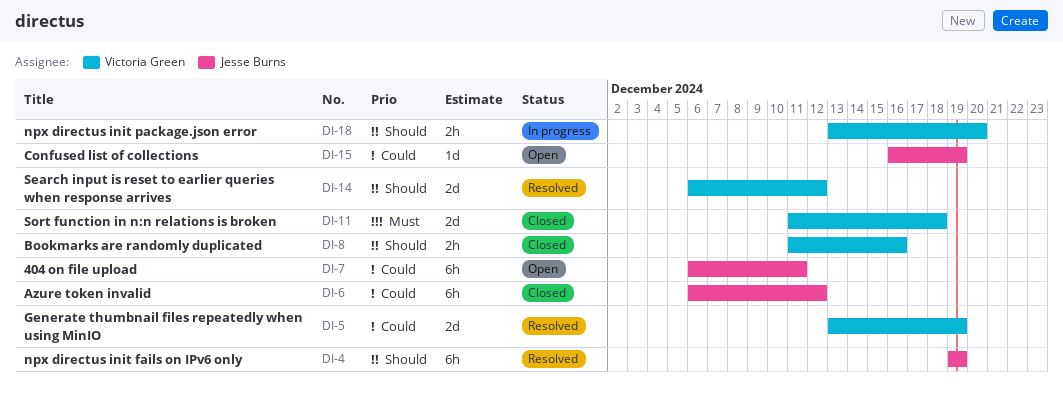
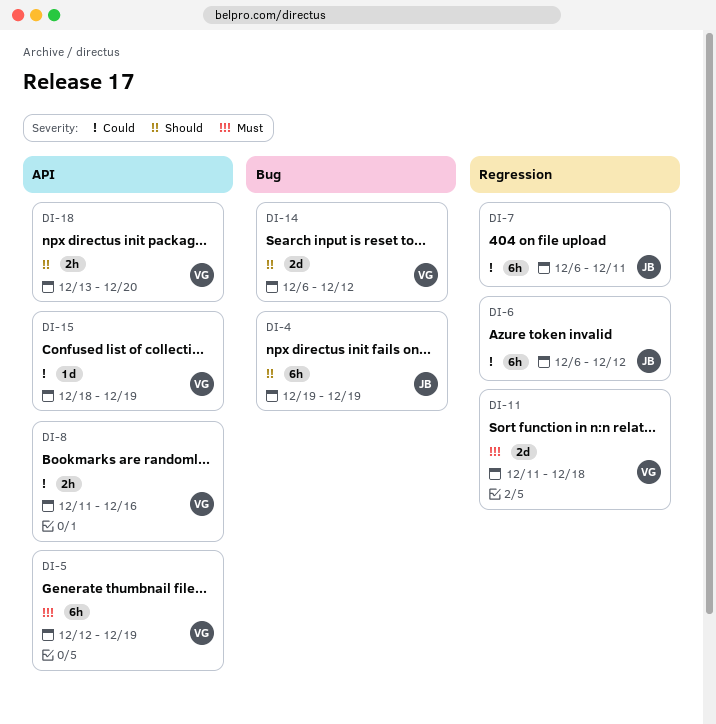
DI-5, priority: Could -> Must
DI-5, estimate: 2d -> 6h
DI-5, start: Dec 13 -> Dec 12
DI-8, priority: Should -> Could
DI-15, owner: Jesse Burns -> Victoria Green
DI-15, start: Dec 16 -> Dec 18

